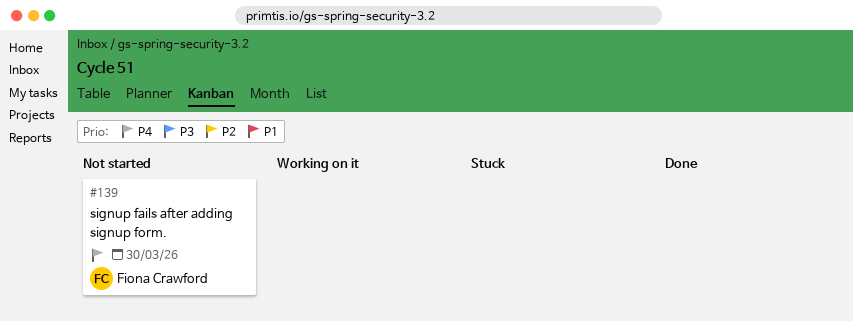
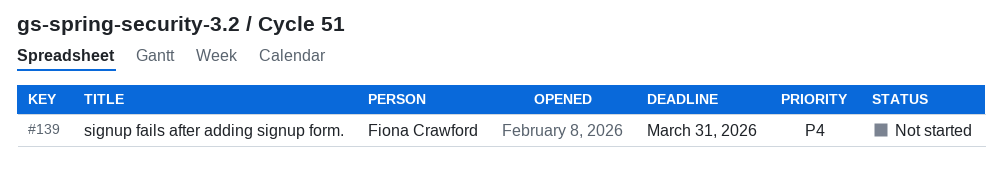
#139, due: Mar 30 -> Mar 31

